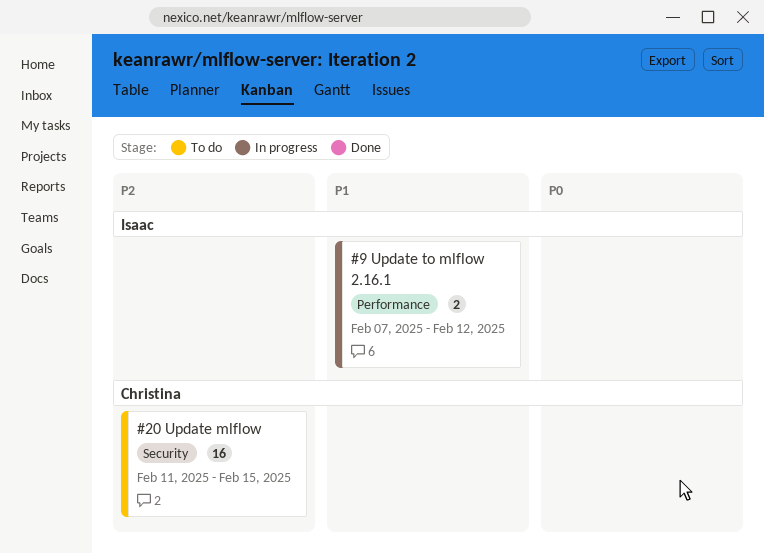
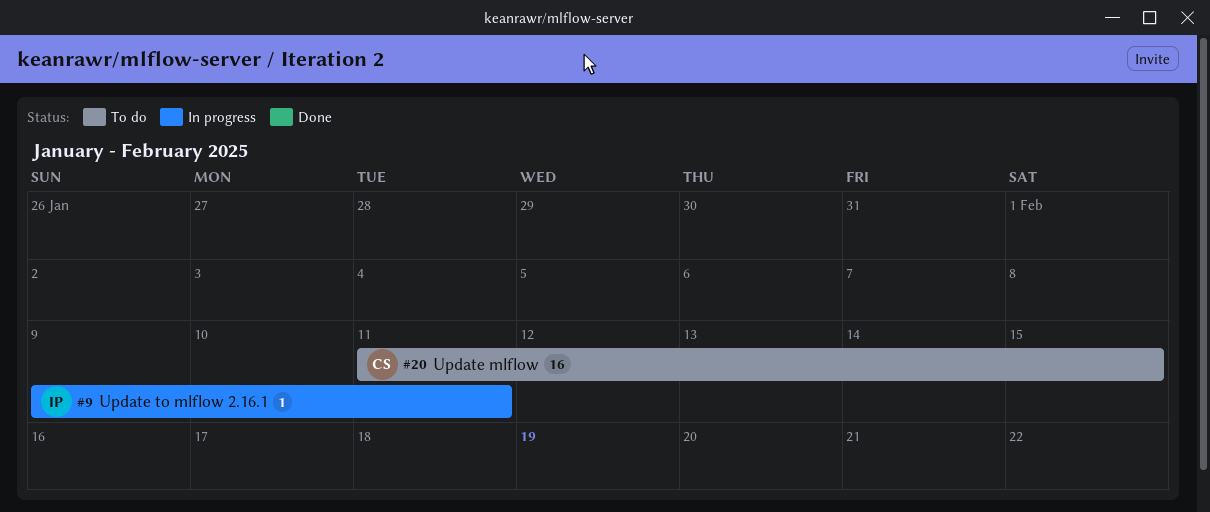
#9, estimate: 2 -> 1
#9, start: Feb 7 -> Feb 9
#9, due: Feb 12 -> Feb 11

